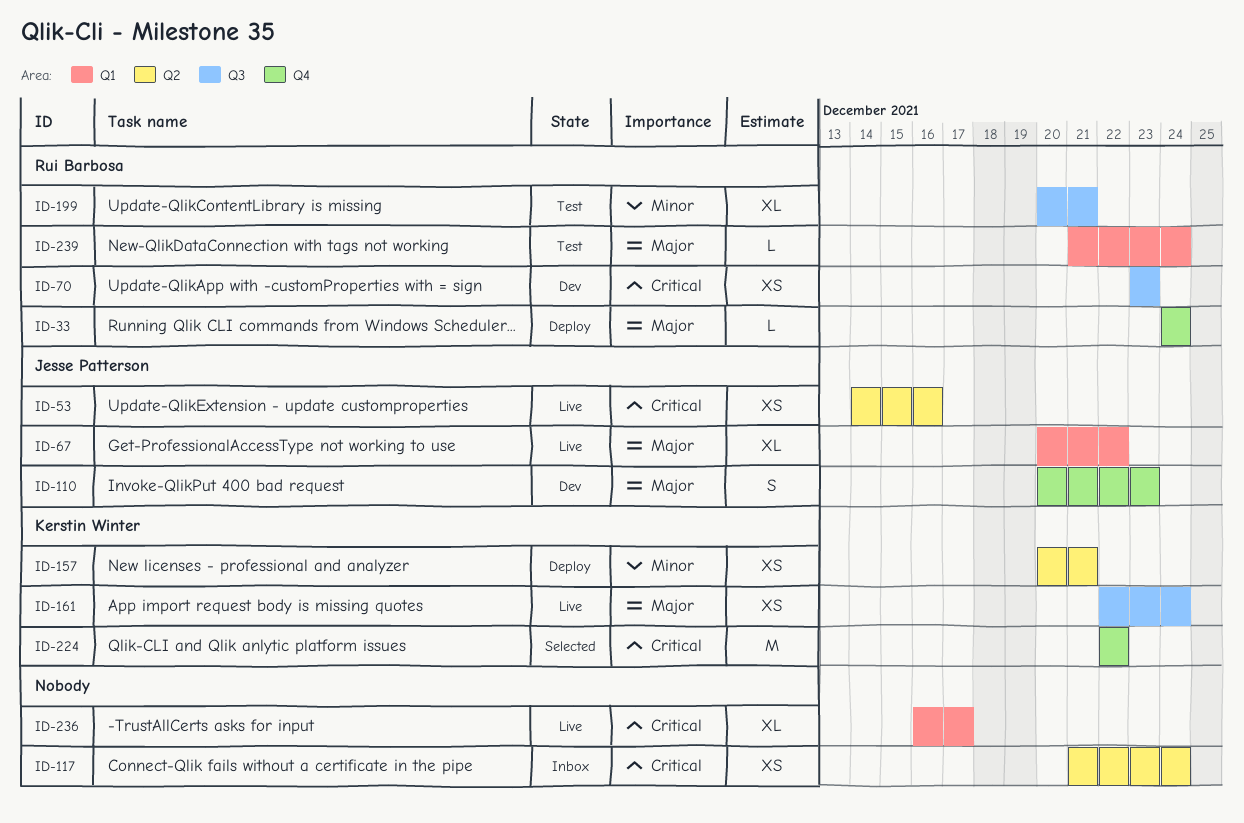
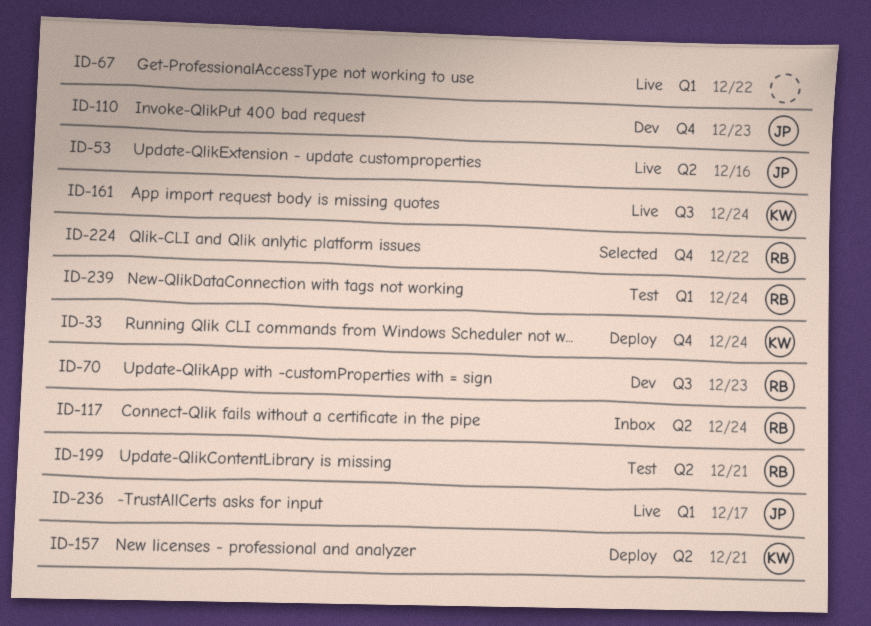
ID-33, owner: Rui Barbosa -> Kerstin Winter
ID-67, owner: Jesse Patterson -> none
ID-117, owner: none -> Rui Barbosa
ID-199, label: Q3 -> Q2
ID-224, owner: Kerstin Winter -> Rui Barbosa
ID-236, owner: none -> Jesse Patterson

